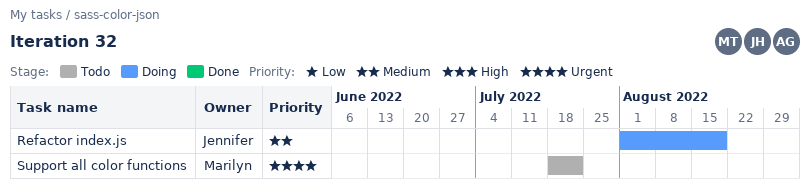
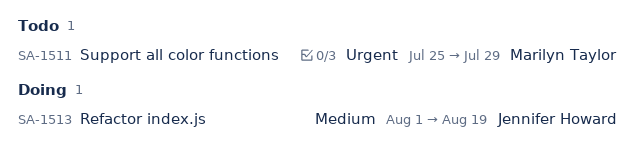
Support all color functions, start: Jul 18 -> Jul 25
Support all color functions, due: Jul 22 -> Jul 29

